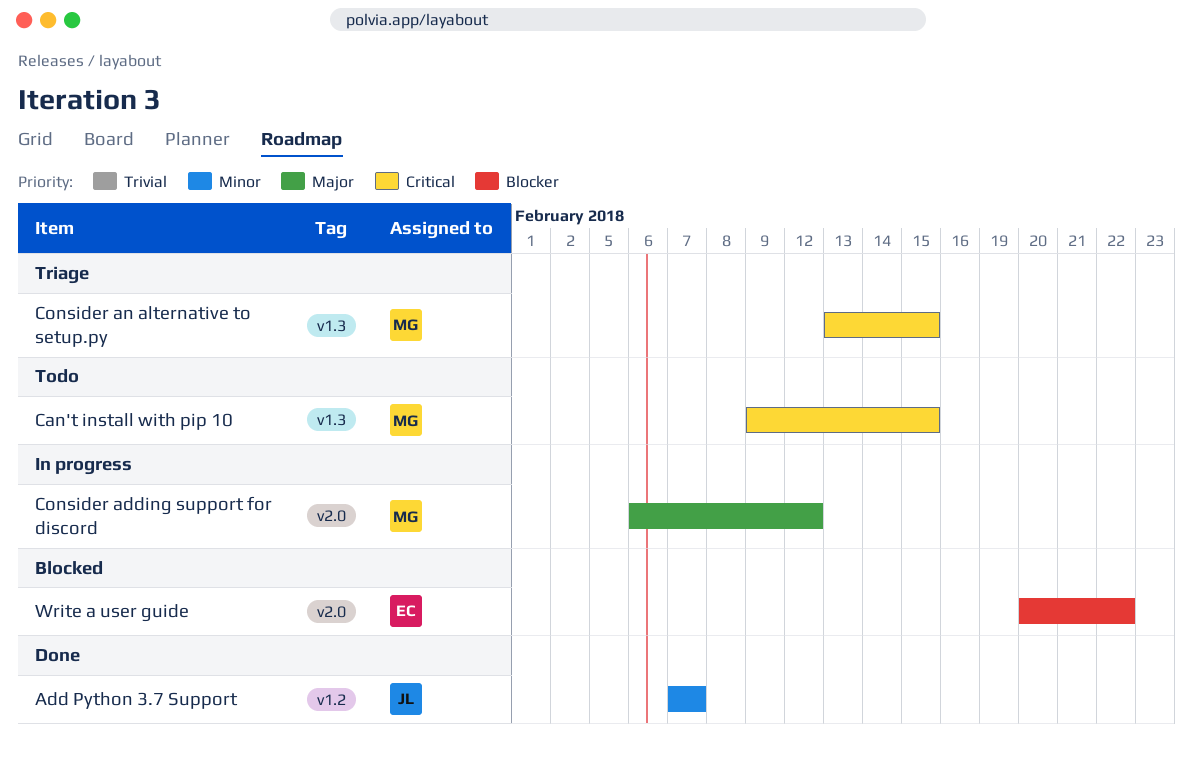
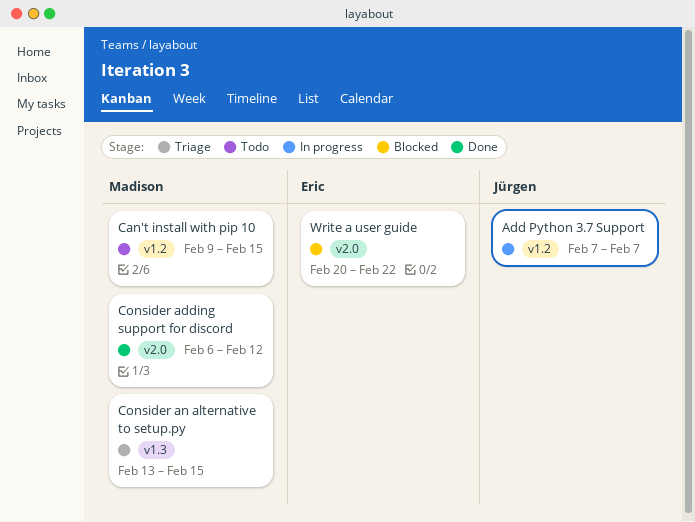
Add Python 3.7 Support, status: Done -> In progress
Can't install with pip 10, label: v1.3 -> v1.2
Consider adding support for discord, status: In progress -> Done

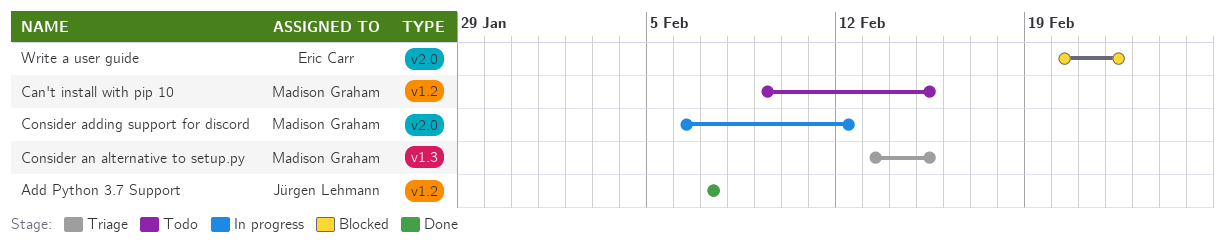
Add Python 3.7 Support, status: In progress -> Done
Consider adding support for discord, status: Done -> In progress

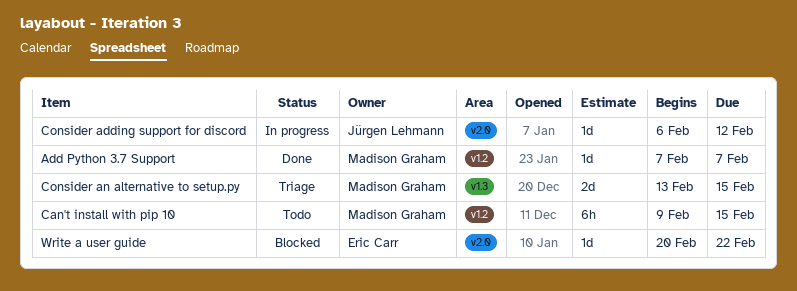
Add Python 3.7 Support, owner: Jürgen Lehmann -> Madison Graham
Consider adding support for discord, owner: Madison Graham -> Jürgen Lehmann

